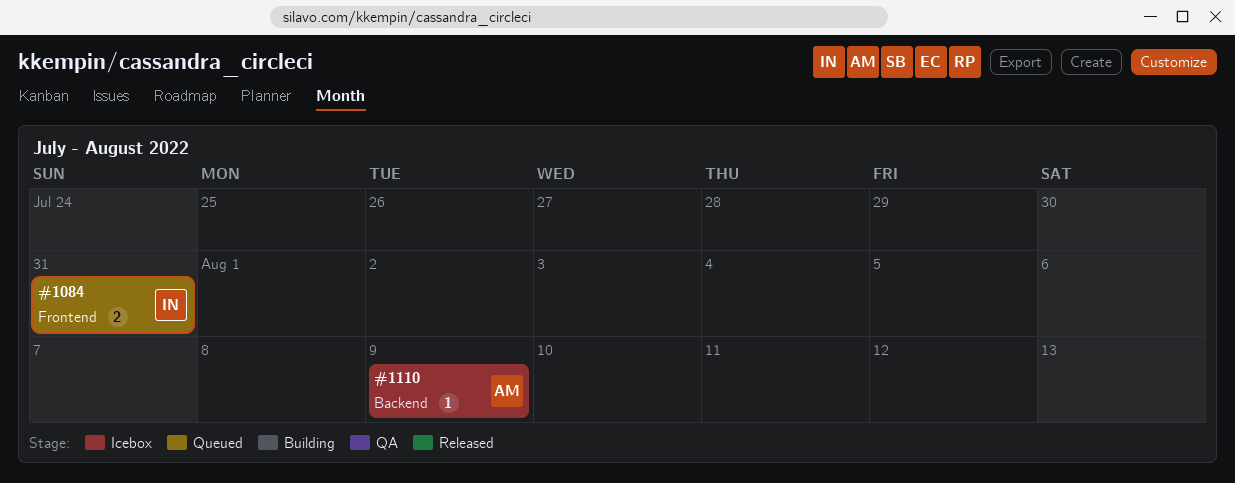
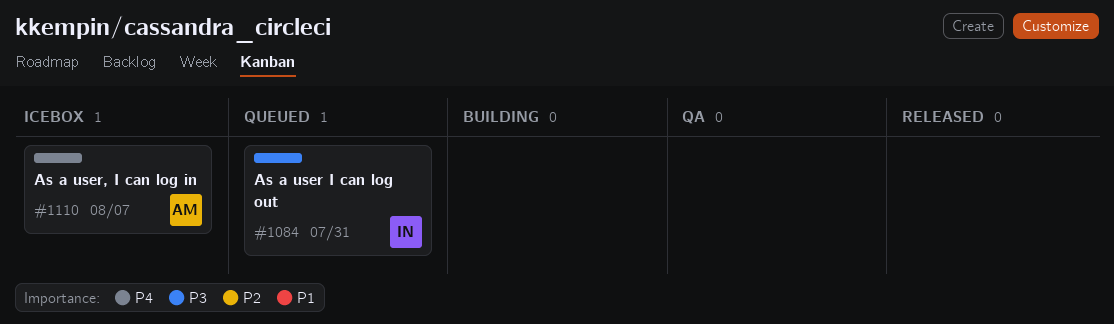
#1110, due: Aug 9 -> Aug 7

